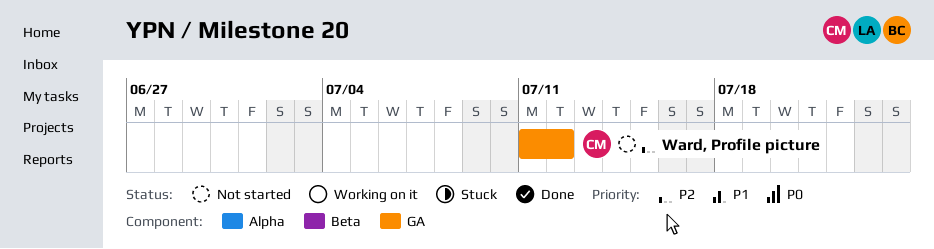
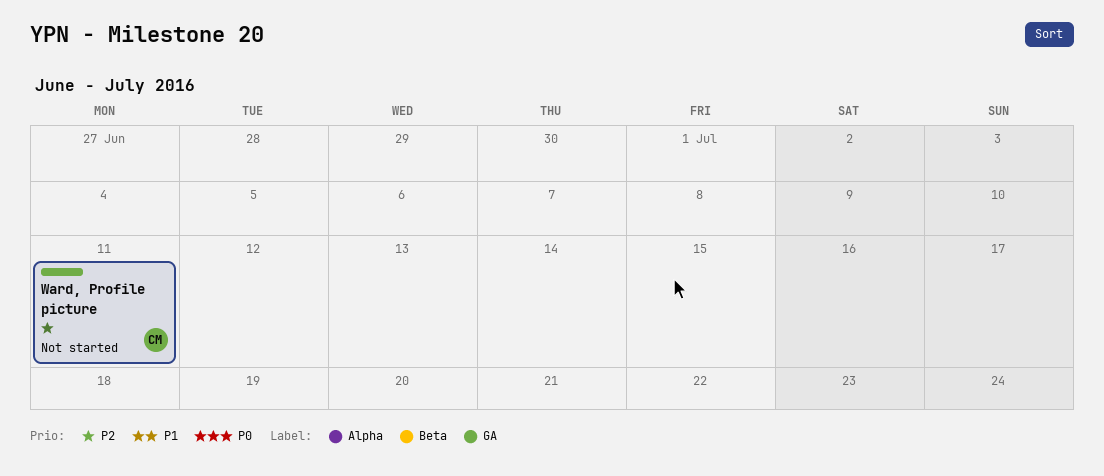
Ward, Profile picture, due: Jul 12 -> Jul 11

